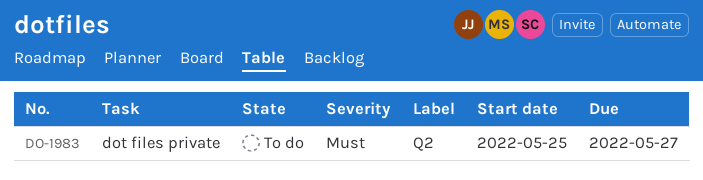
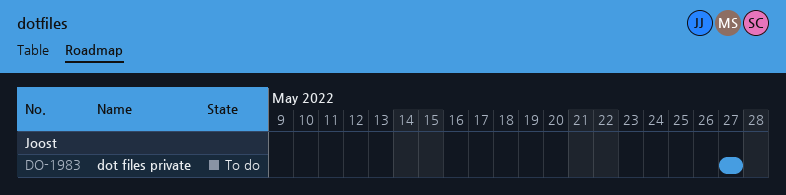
DO-1983, start: May 25 -> May 27

